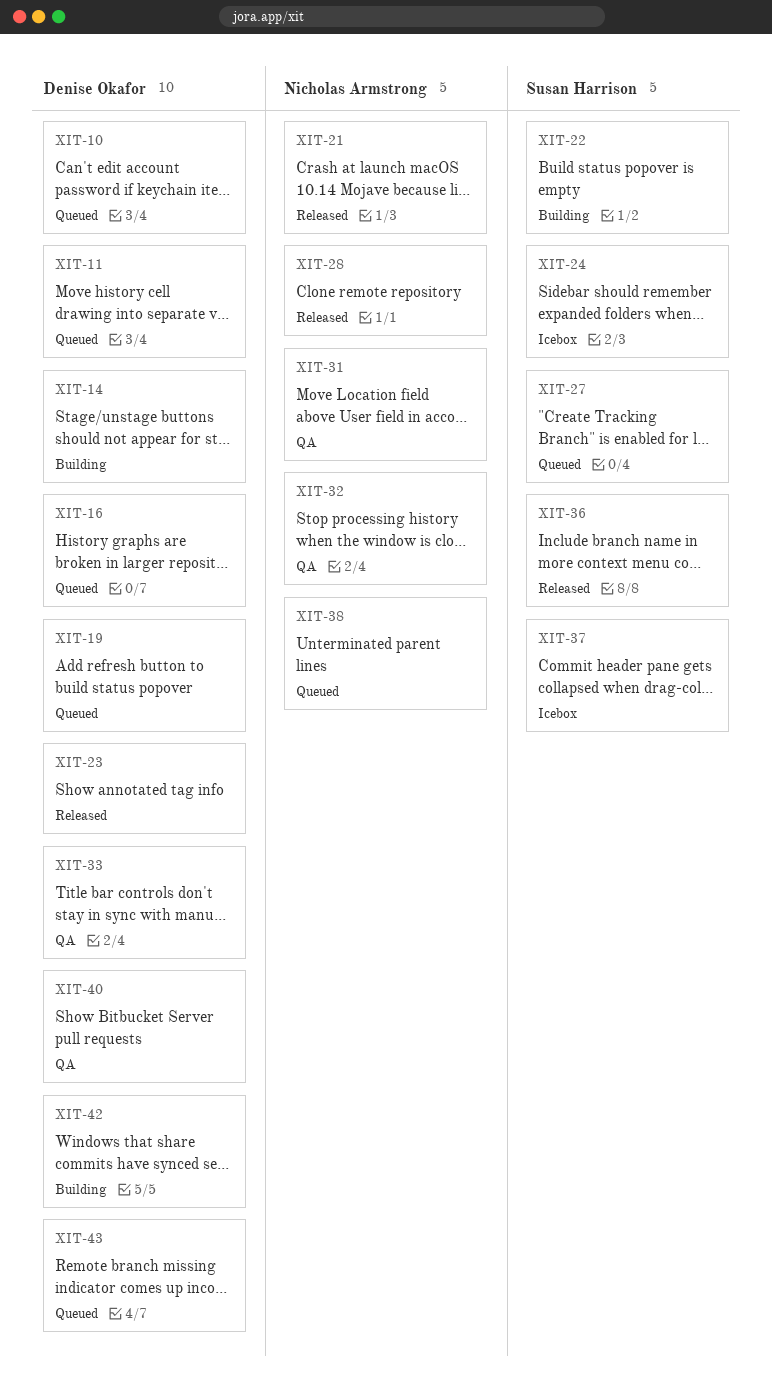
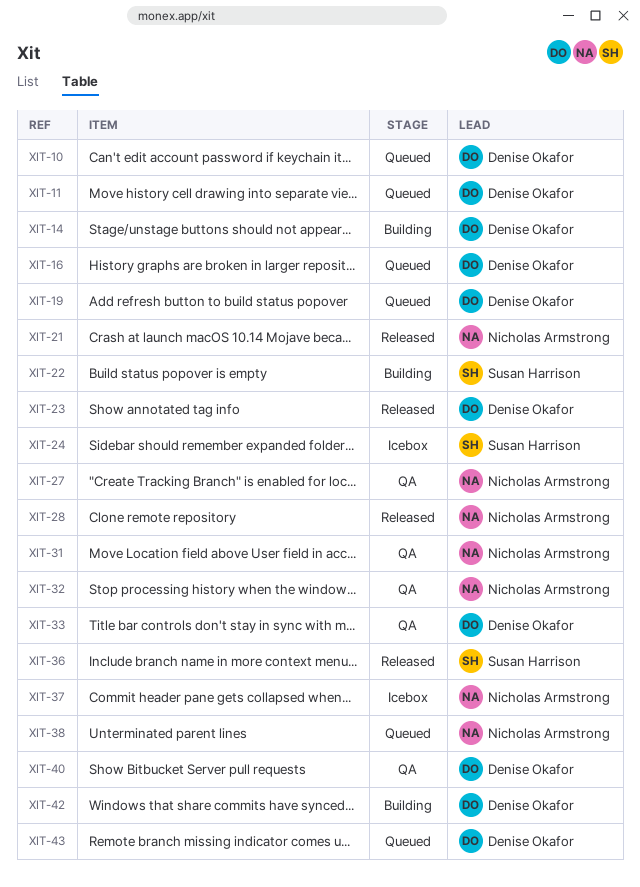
XIT-27, status: Queued -> QA
XIT-27, owner: Susan Harrison -> Nicholas Armstrong
XIT-37, owner: Susan Harrison -> Nicholas Armstrong

